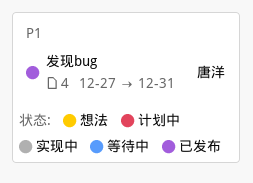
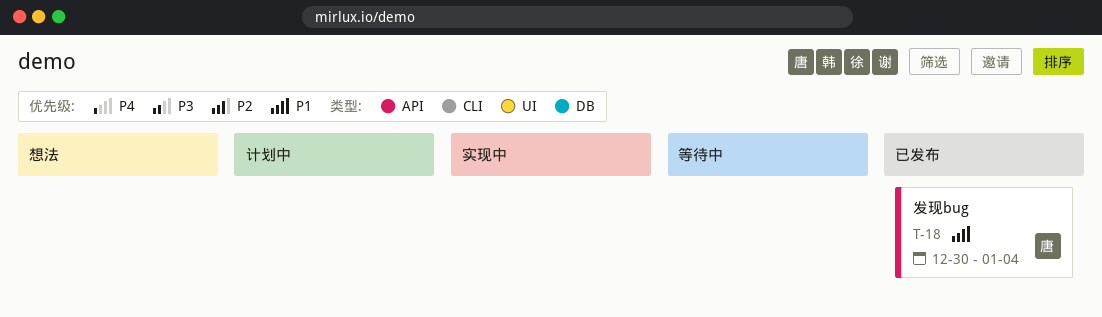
发现bug, start: Dec 27 -> Dec 30
发现bug, due: Dec 31 -> Jan 4

